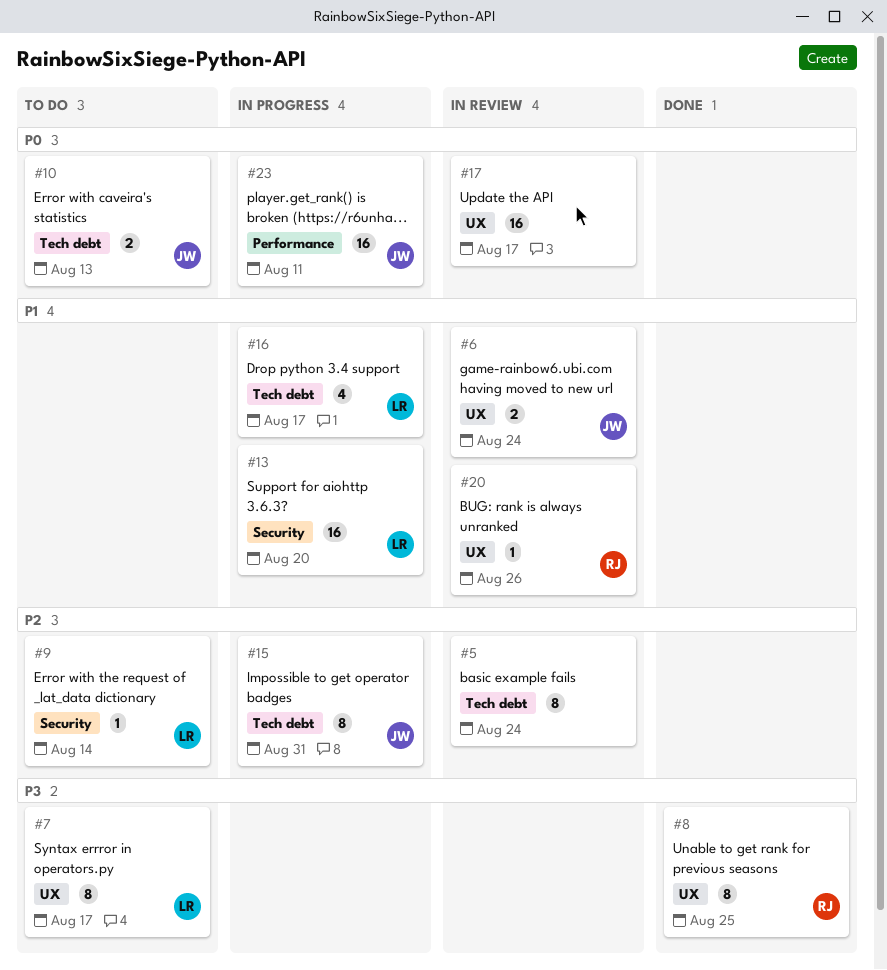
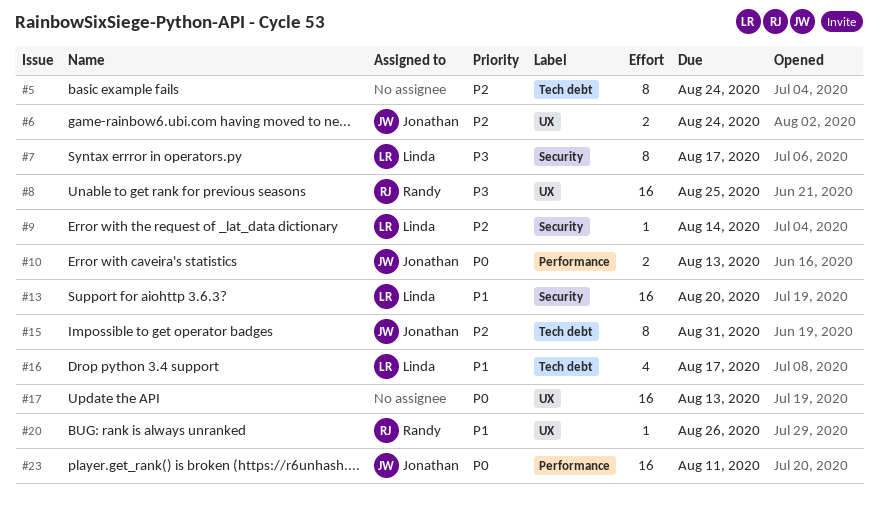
#6, priority: P1 -> P2
#7, label: UX -> Security
#8, estimate: 8 -> 16
#10, label: Tech debt -> Performance
#17, due: Aug 17 -> Aug 13

